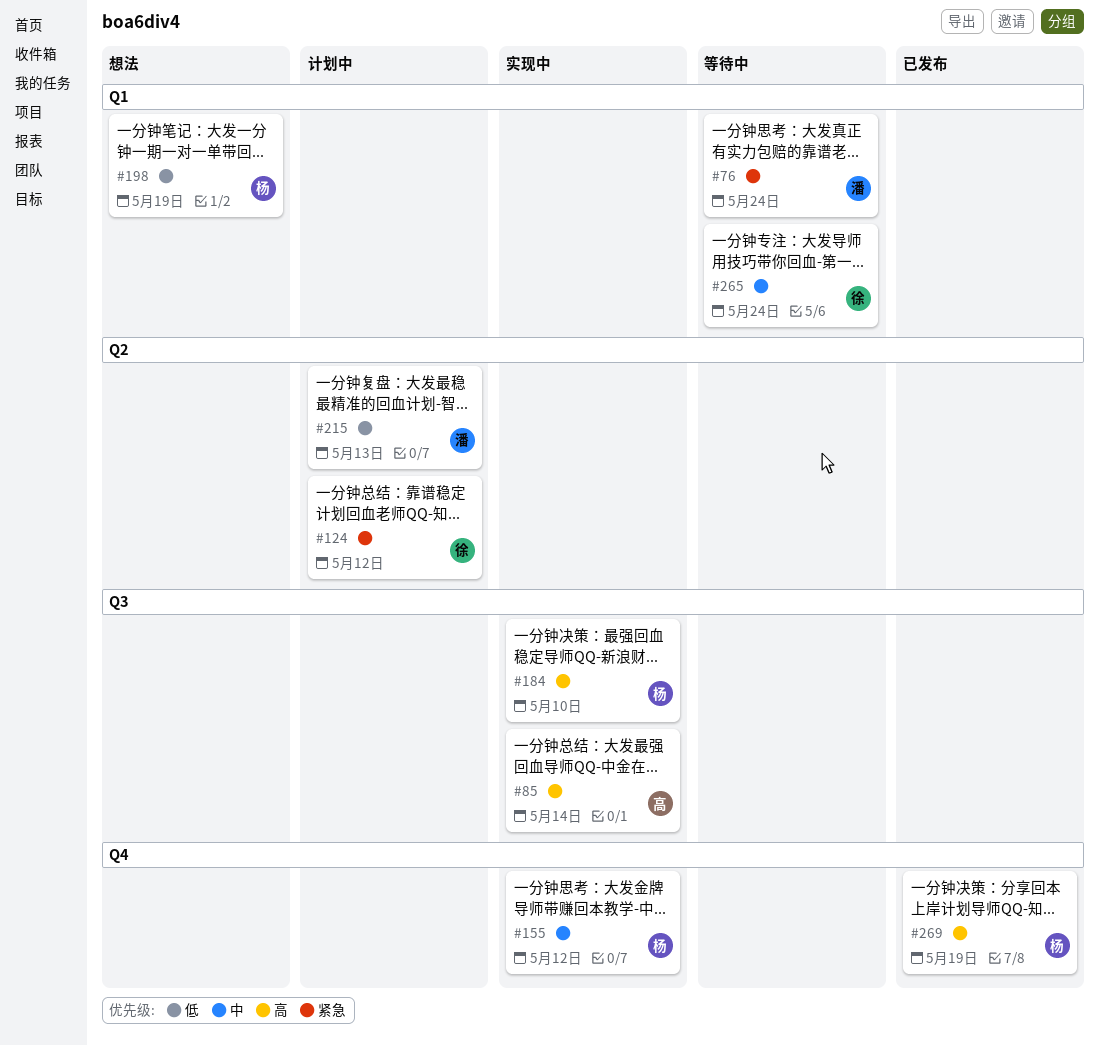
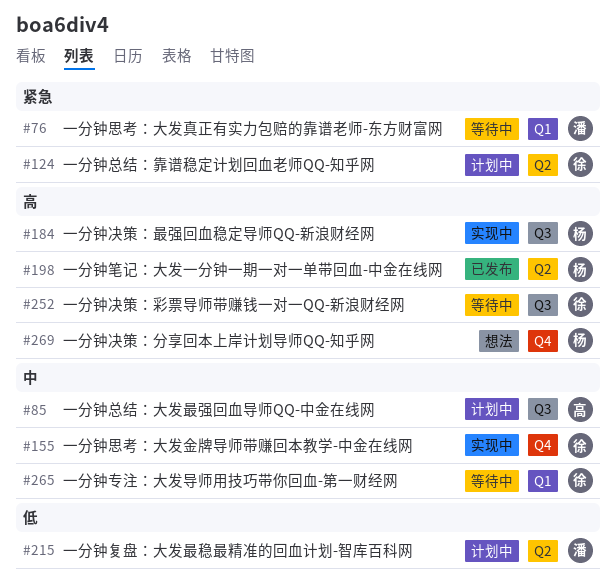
#85, status: 实现中 -> 计划中
#85, priority: 高 -> 中
#155, owner: 杨 -> 徐
#198, status: 想法 -> 已发布
#198, priority: 低 -> 高
#198, label: Q1 -> Q2
#252: none -> present
#269, status: 已发布 -> 想法

